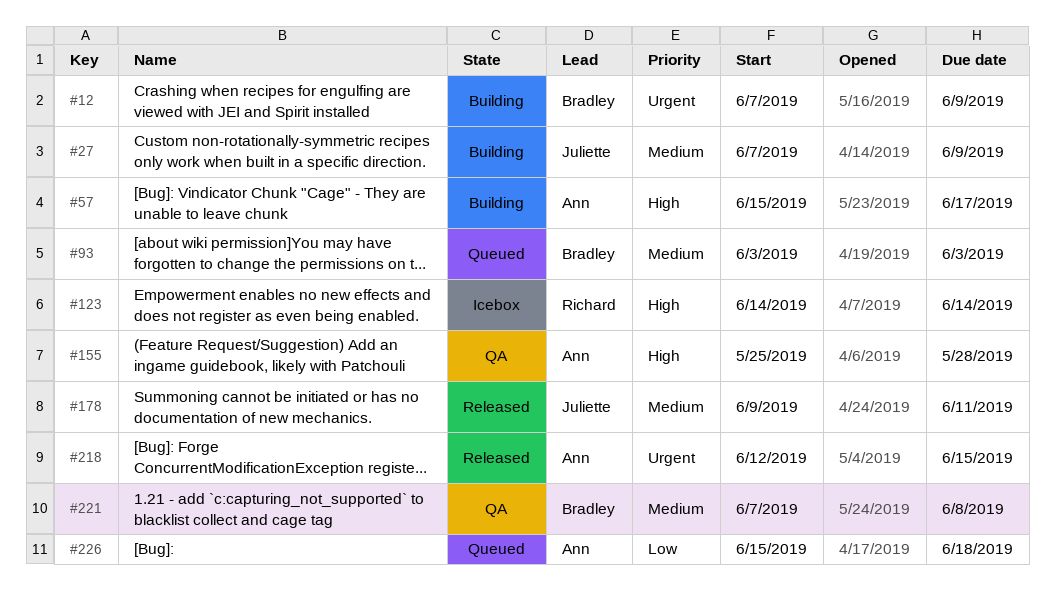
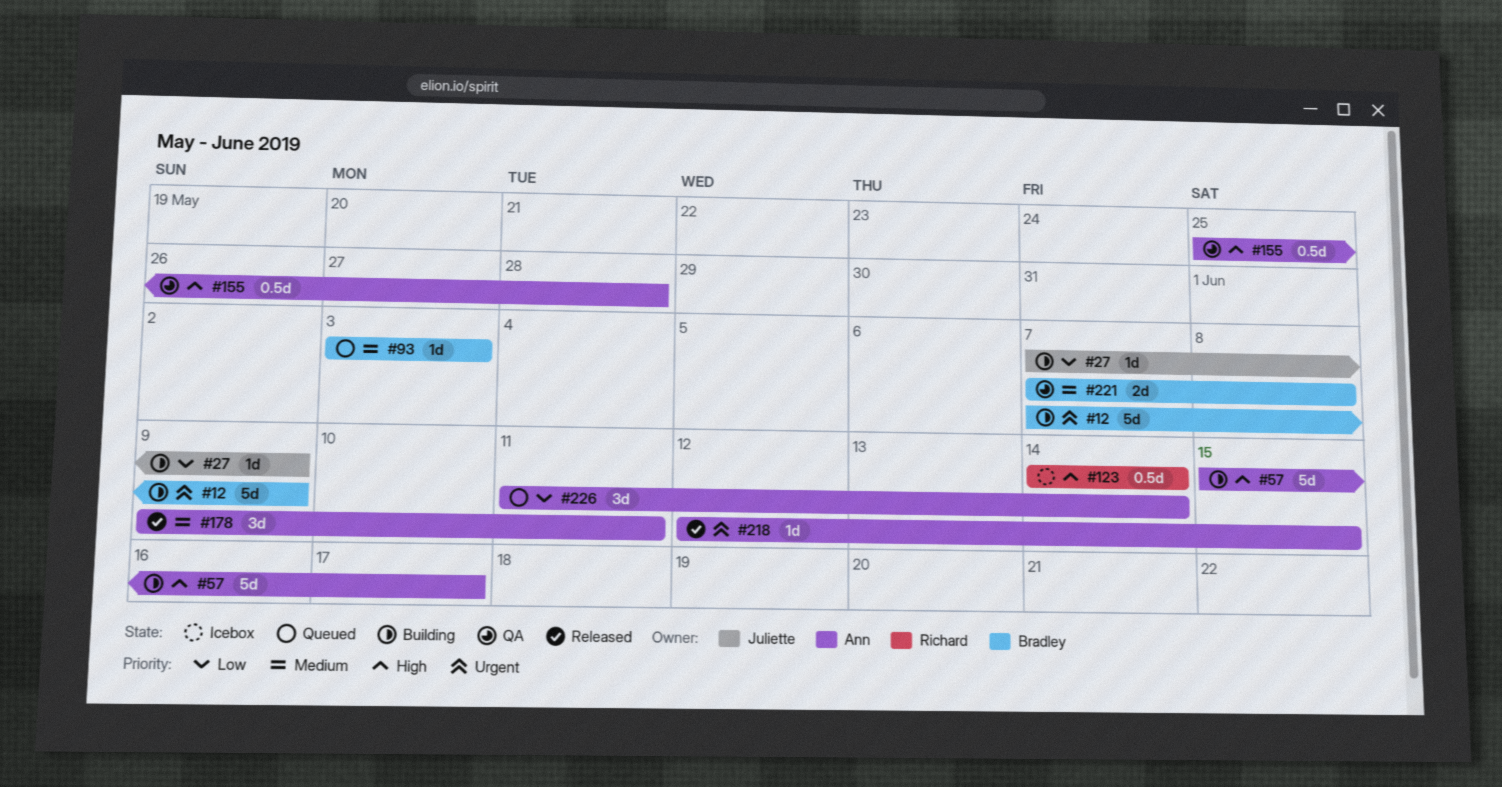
#27, priority: Medium -> Low
#178, owner: Juliette -> Ann
#226, start: Jun 15 -> Jun 11
#226, due: Jun 18 -> Jun 14

